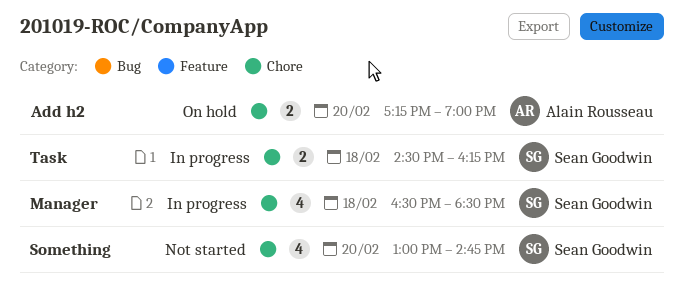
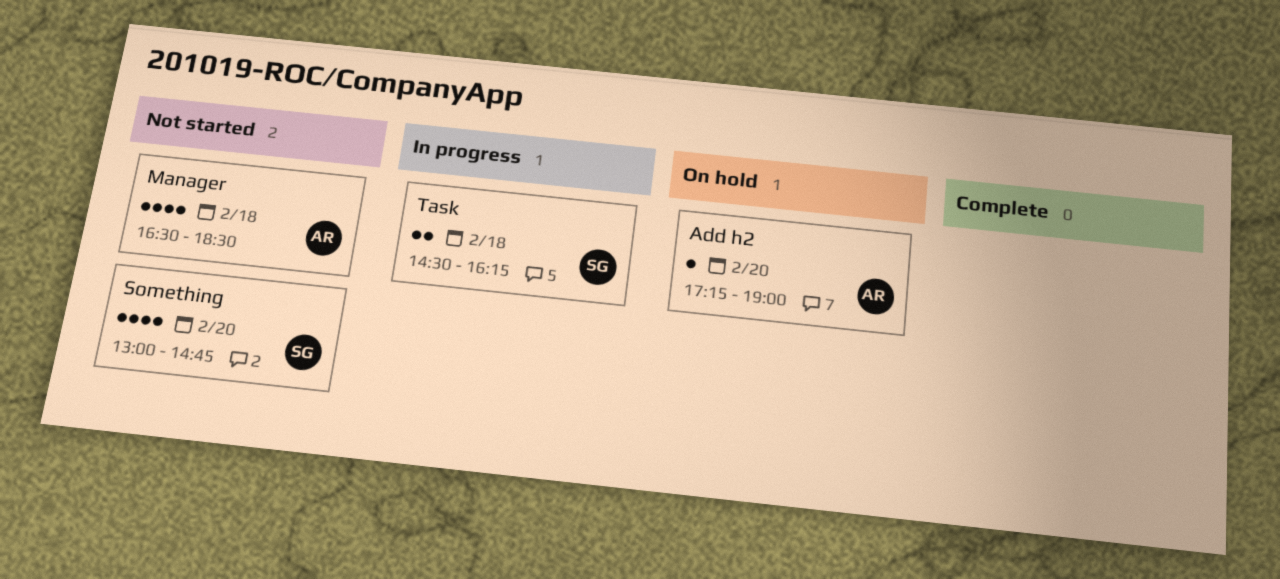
Add h2, estimate: 2 -> 1
Manager, status: In progress -> Not started
Manager, owner: Sean Goodwin -> Alain Rousseau

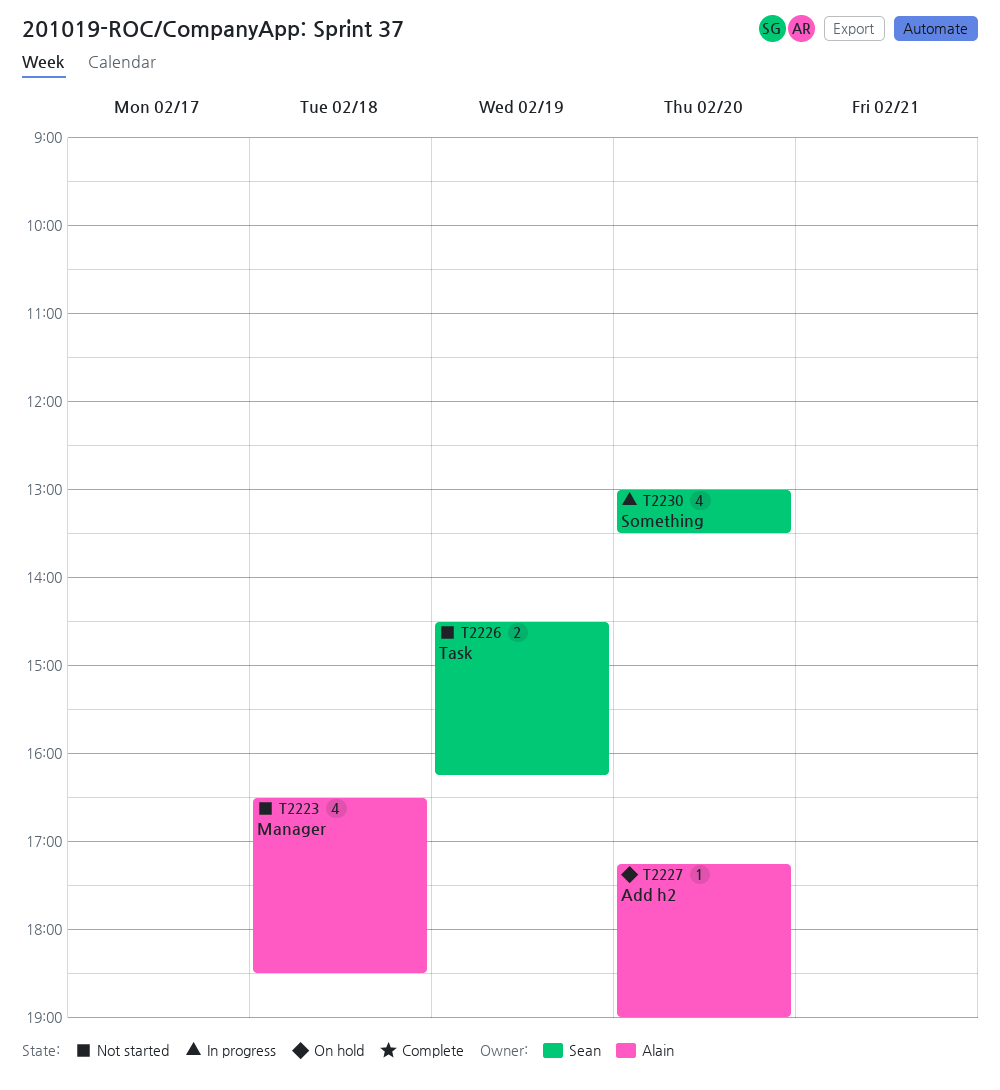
Something, status: Not started -> In progress
Something, ends: 14:45 -> 13:30
Task, status: In progress -> Not started
Task, day: Feb 18 -> Feb 19

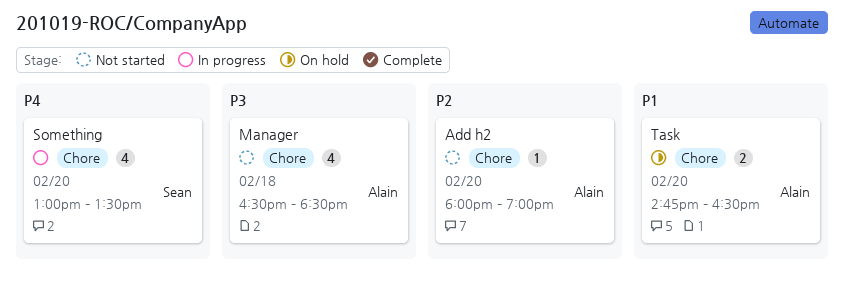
Add h2, status: On hold -> Not started
Add h2, begins: 17:15 -> 18:00
Task, status: Not started -> On hold
Task, owner: Sean -> Alain
Task, day: Feb 19 -> Feb 20
Task, begins: 14:30 -> 14:45
Task, ends: 16:15 -> 16:30

